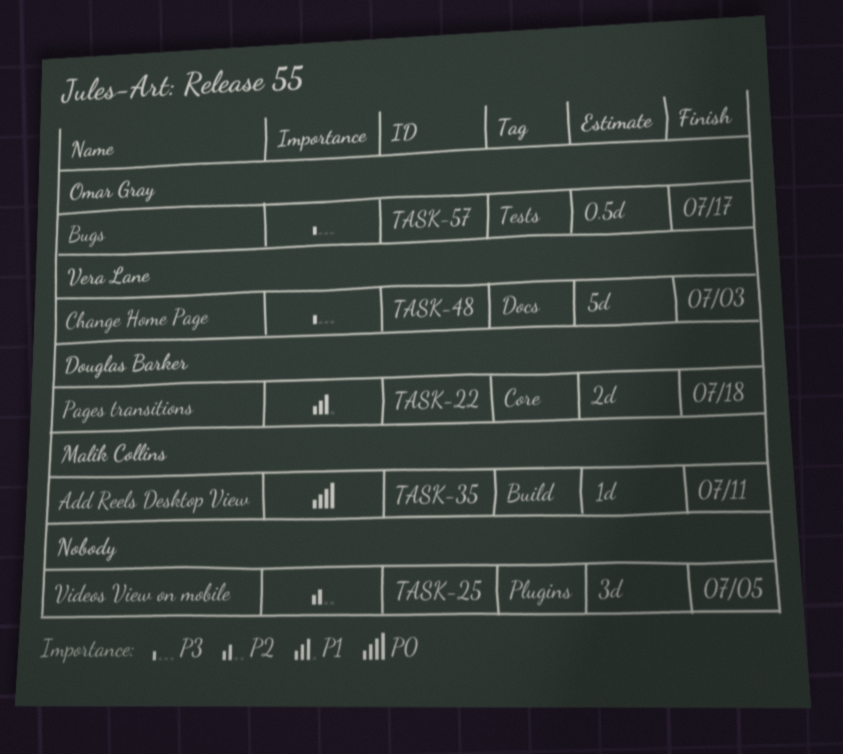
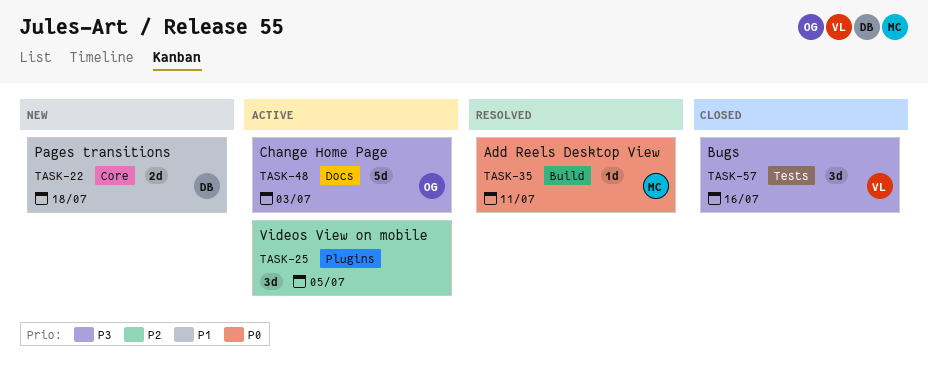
TASK-48, owner: Vera Lane -> Omar Gray
TASK-57, owner: Omar Gray -> Vera Lane
TASK-57, estimate: 0.5d -> 3d
TASK-57, due: Jul 17 -> Jul 16

